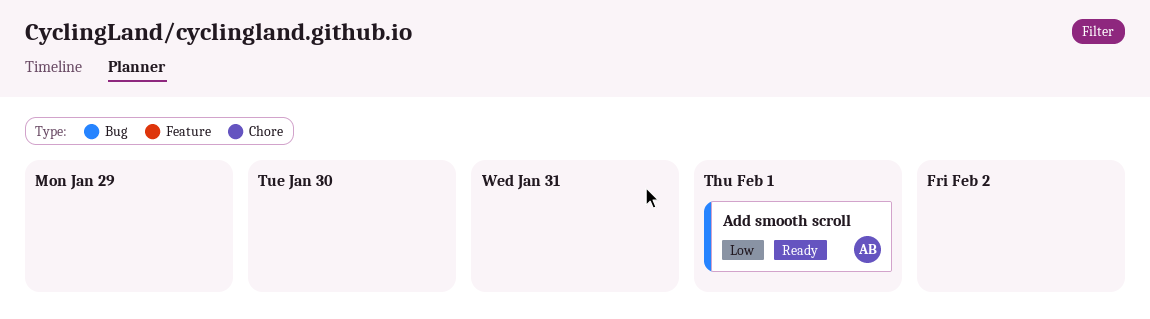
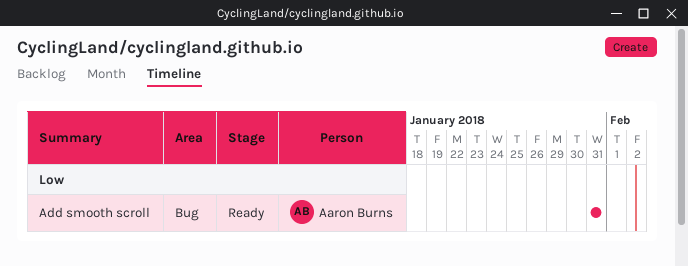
Add smooth scroll, due: Feb 1 -> Jan 31

